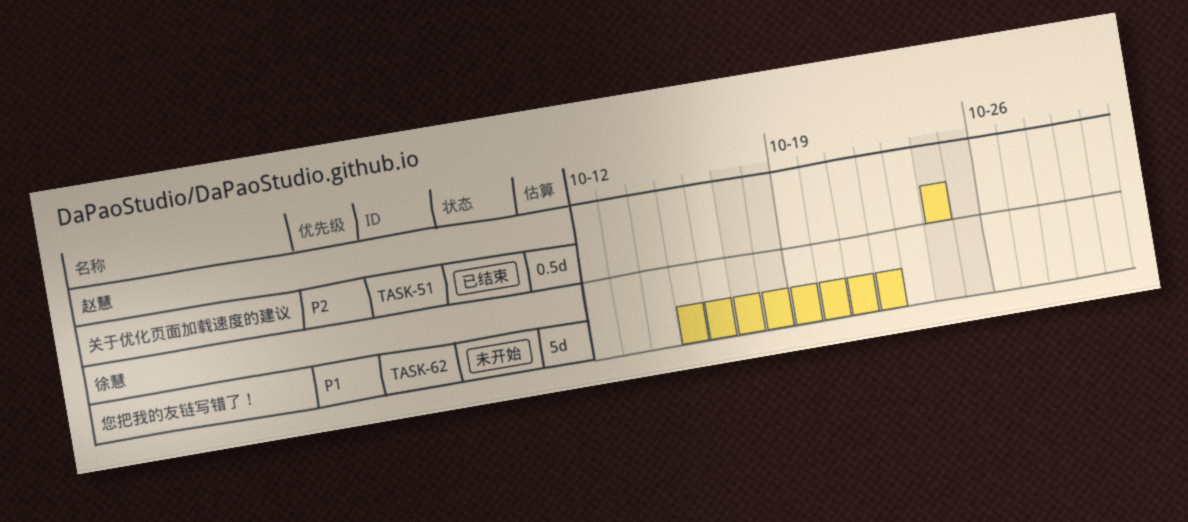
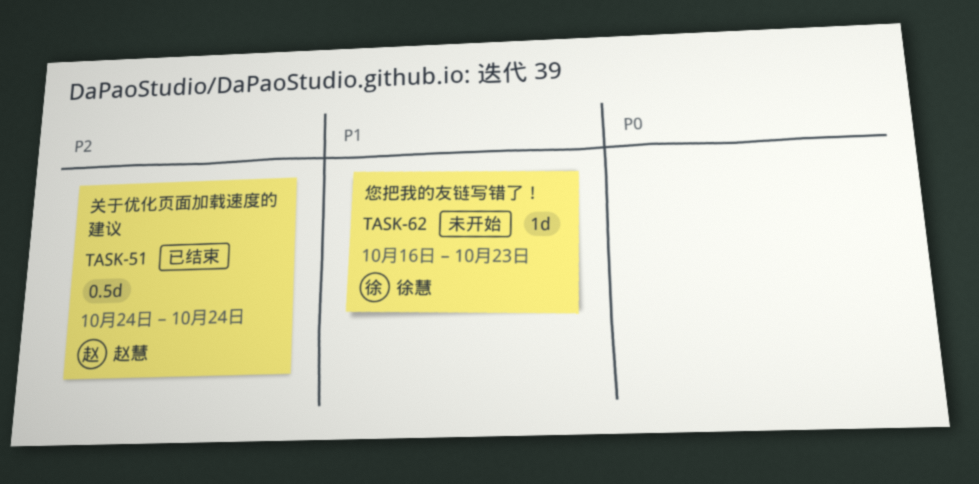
TASK-62, estimate: 5d -> 1d
TASK-62, start: Oct 15 -> Oct 16
TASK-62, due: Oct 22 -> Oct 23

